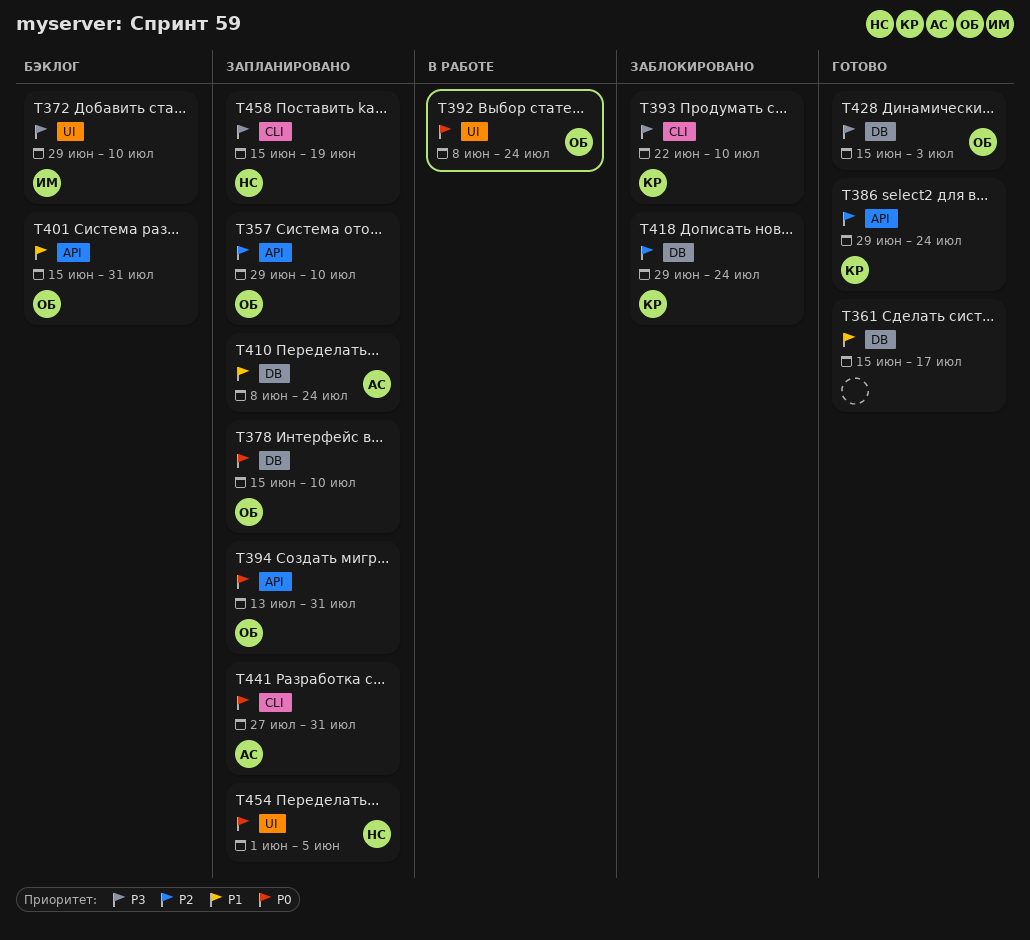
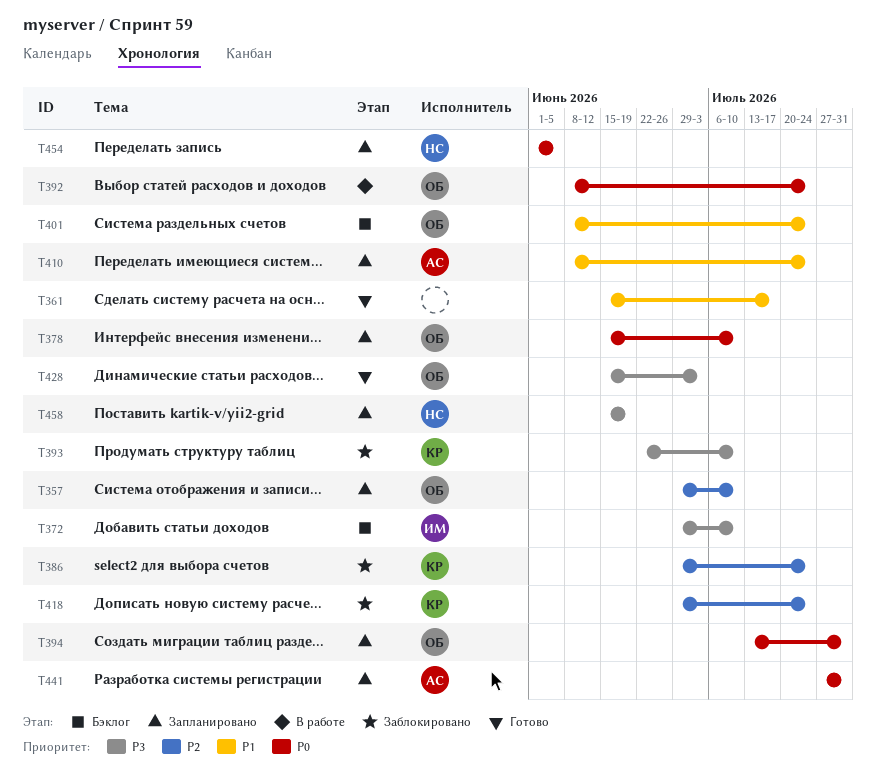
T386, status: Готово -> Заблокировано
T401, start: Jun 15 -> Jun 8
T401, due: Jul 31 -> Jul 24

